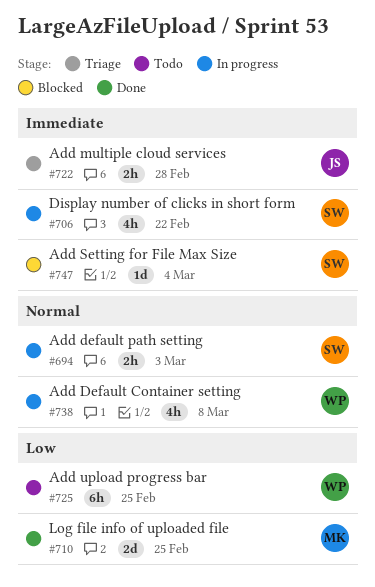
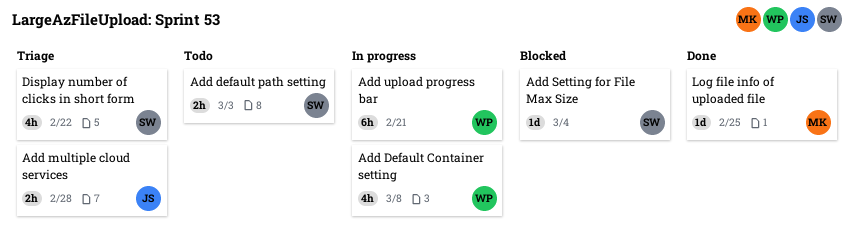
Add default path setting, status: In progress -> Todo
Add upload progress bar, status: Todo -> In progress
Add upload progress bar, due: Feb 25 -> Feb 21
Display number of clicks in short form, status: In progress -> Triage
Log file info of uploaded file, estimate: 2d -> 1d

